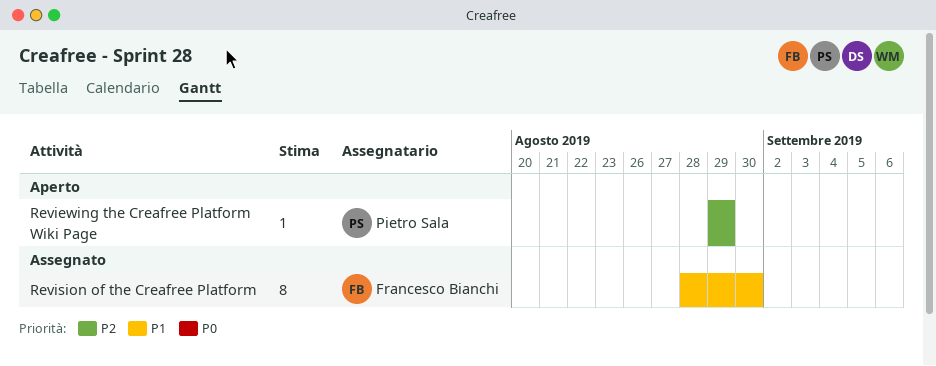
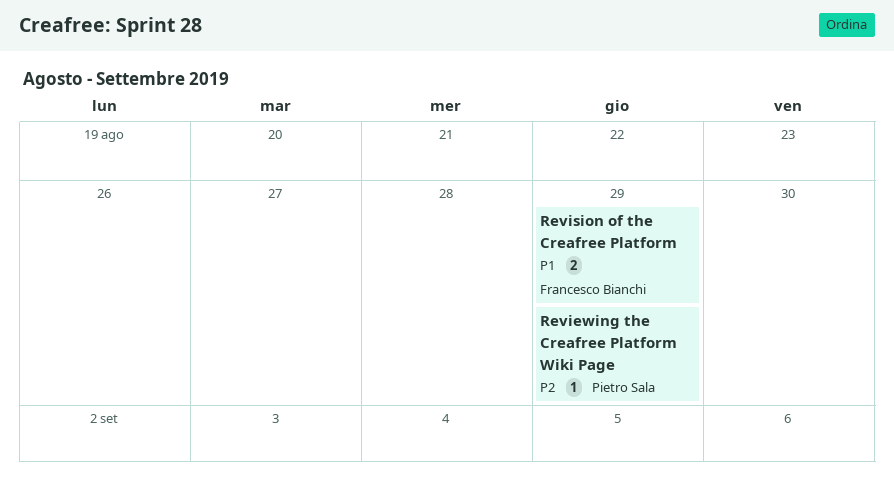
Revision of the Creafree Platform, estimate: 8 -> 2
Revision of the Creafree Platform, due: Aug 30 -> Aug 29

